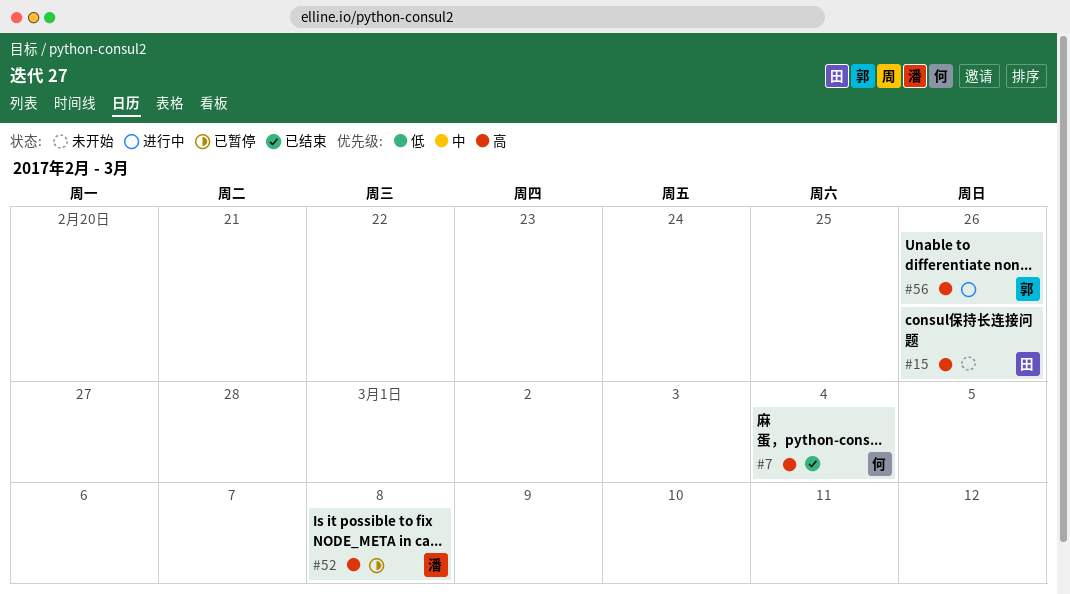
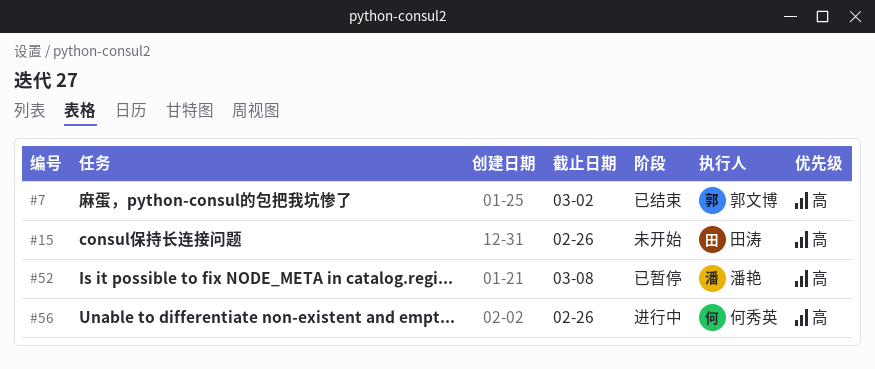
#7, owner: 何秀英 -> 郭文博
#7, due: Mar 4 -> Mar 2
#56, owner: 郭文博 -> 何秀英

